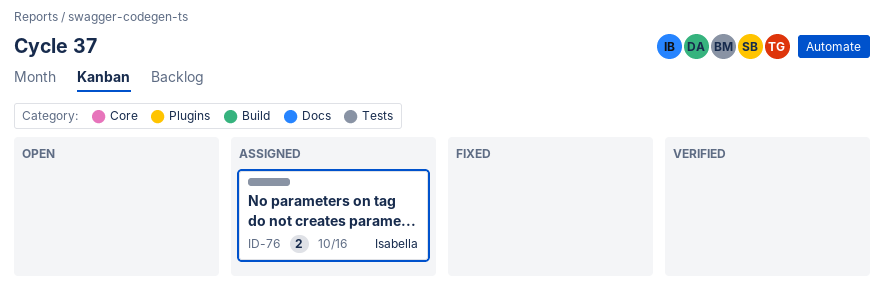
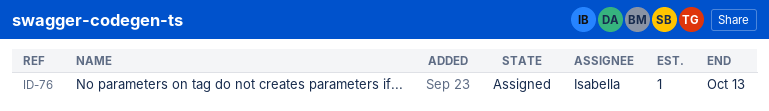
ID-76, estimate: 2 -> 1
ID-76, due: Oct 16 -> Oct 13

